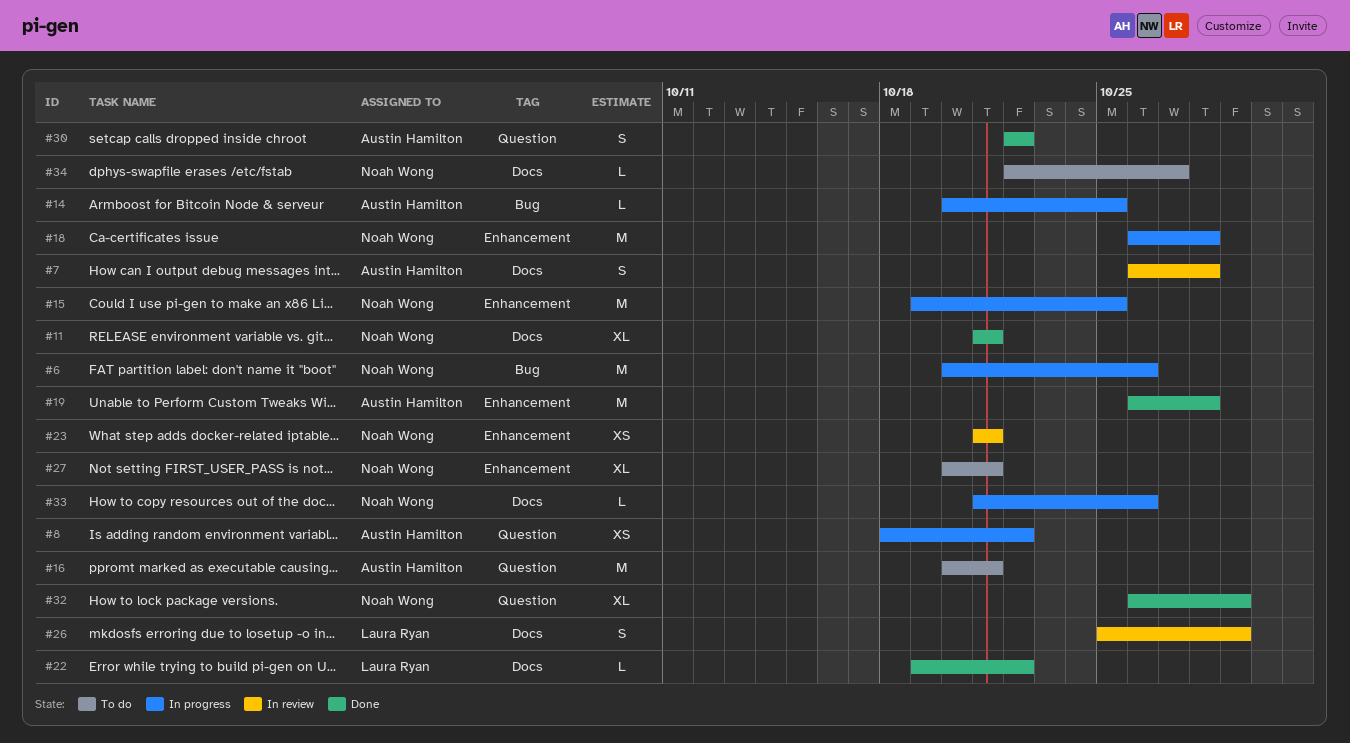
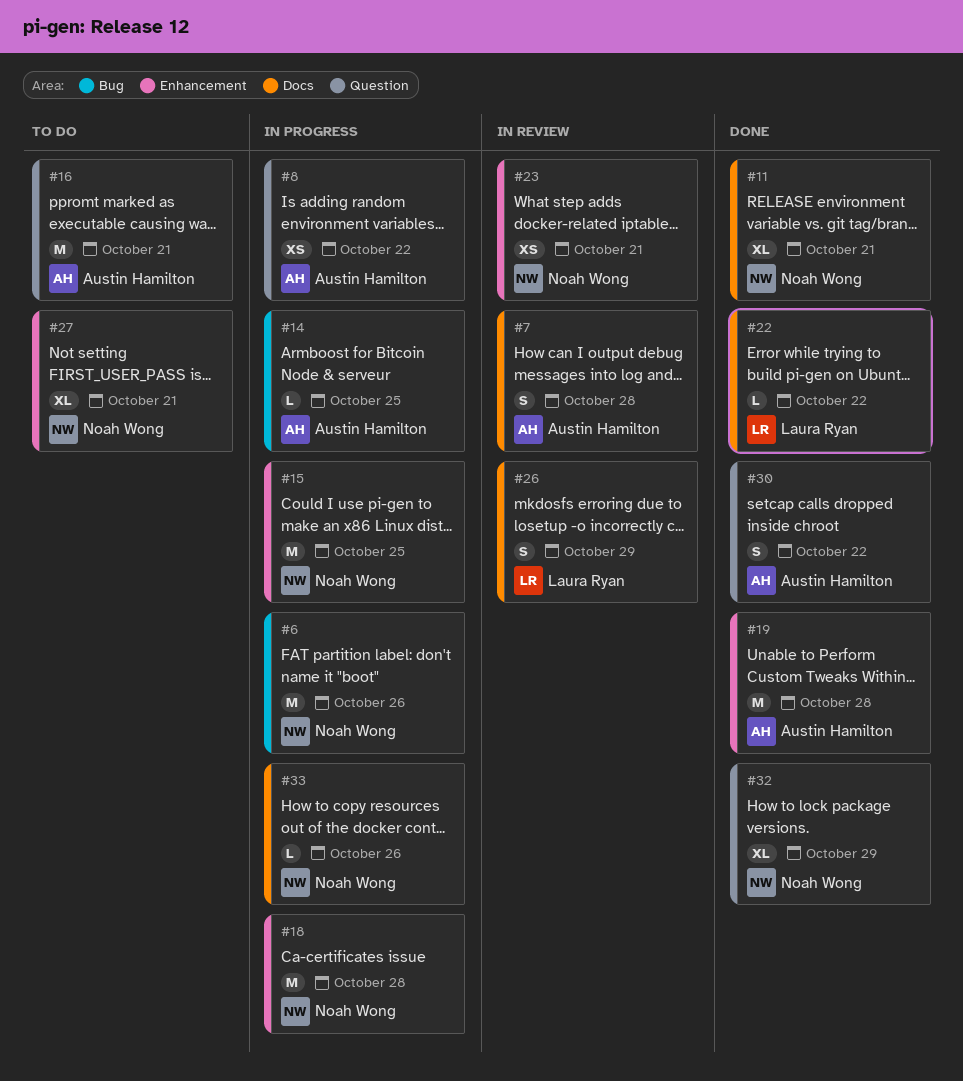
#34: present -> none

